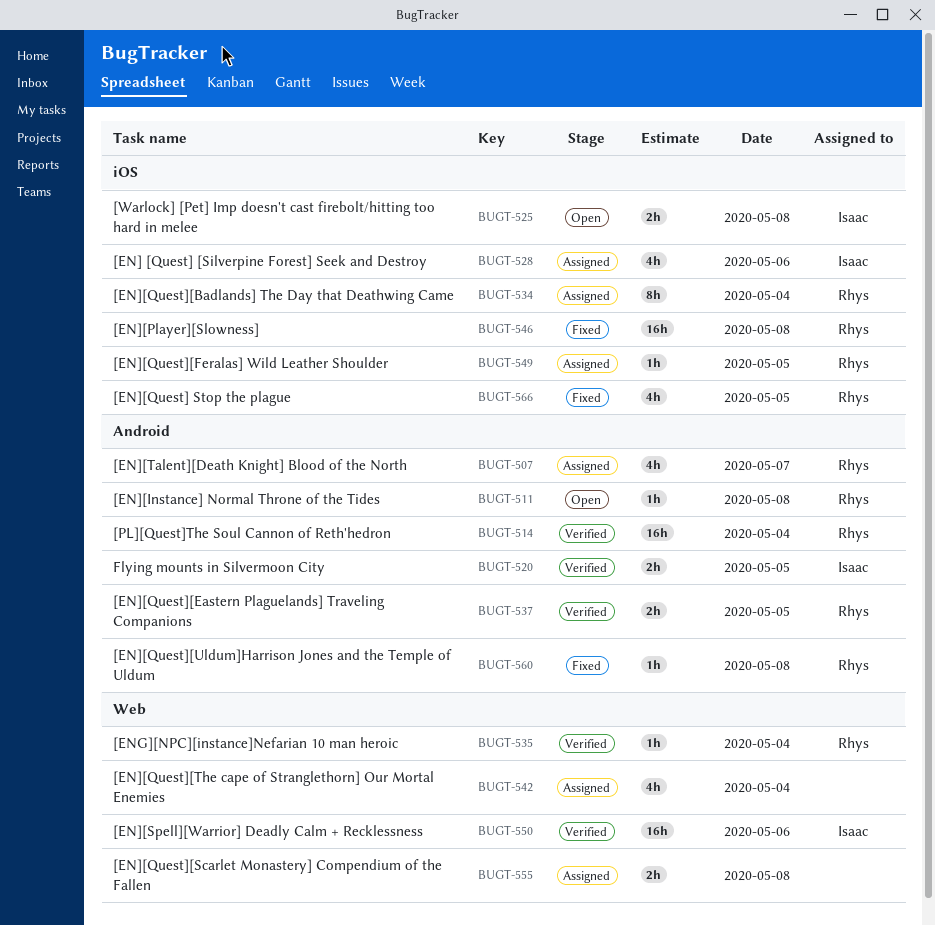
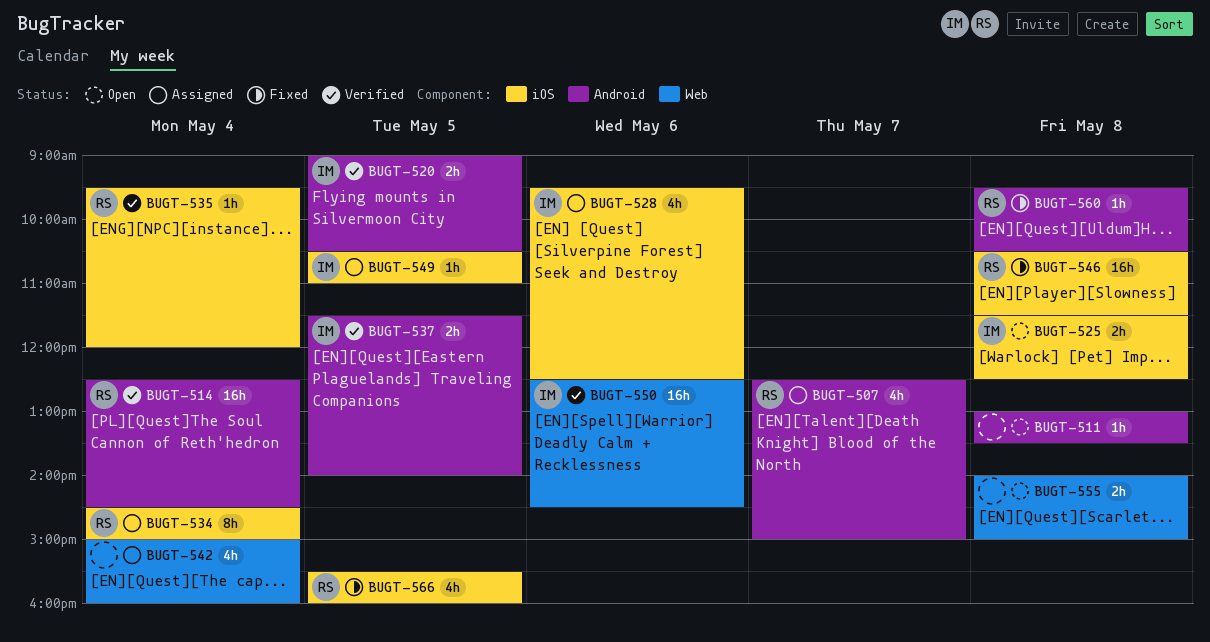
BUGT-511, owner: Rhys -> none
BUGT-535, label: Web -> iOS
BUGT-537, owner: Rhys -> Isaac
BUGT-549, owner: Rhys -> Isaac
BUGT-555, status: Assigned -> Open

